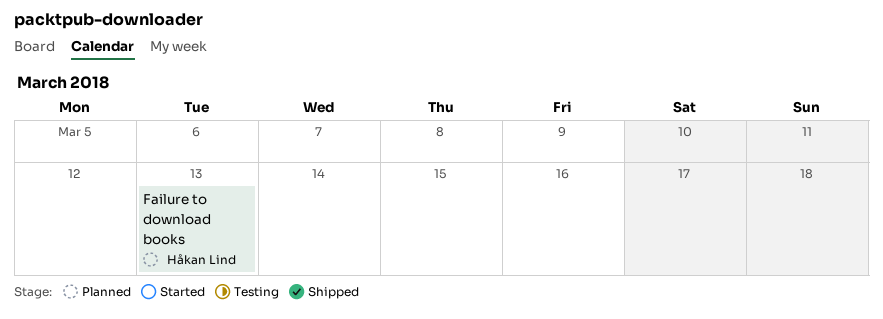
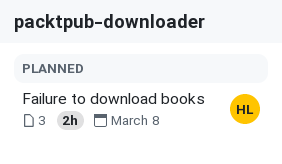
Failure to download books, due: Mar 13 -> Mar 8

